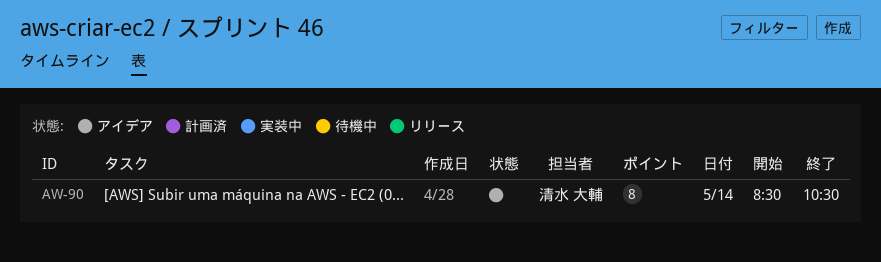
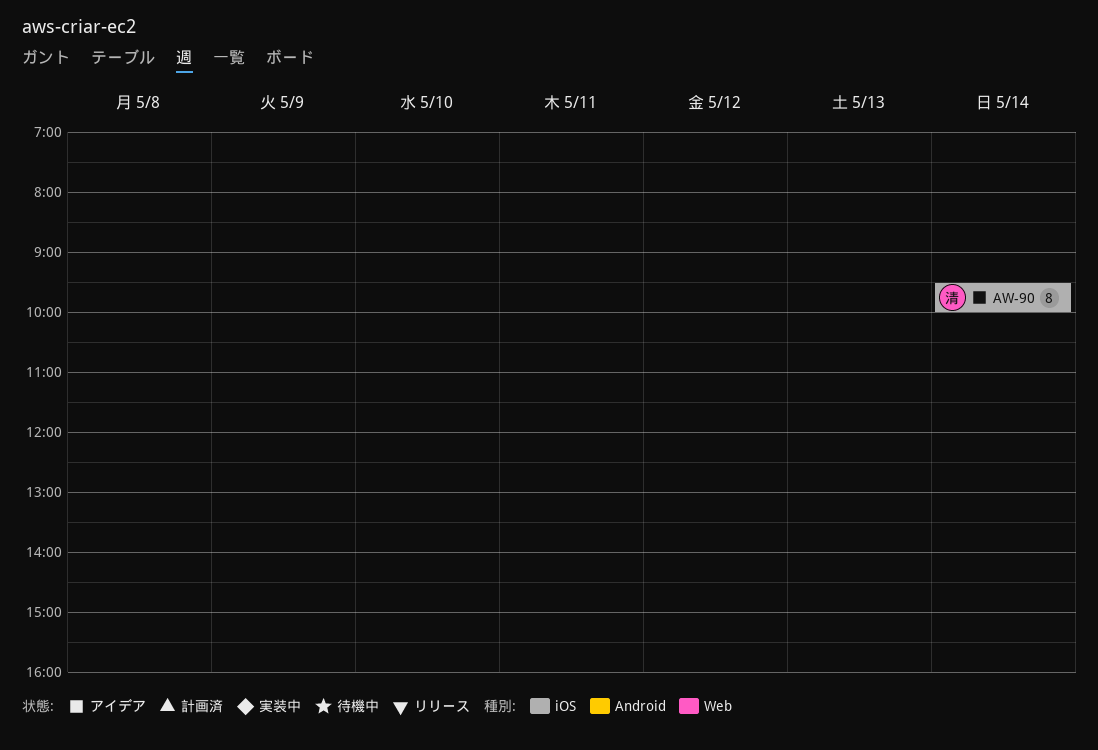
AW-90, begins: 08:30 -> 09:30
AW-90, ends: 10:30 -> 10:00

